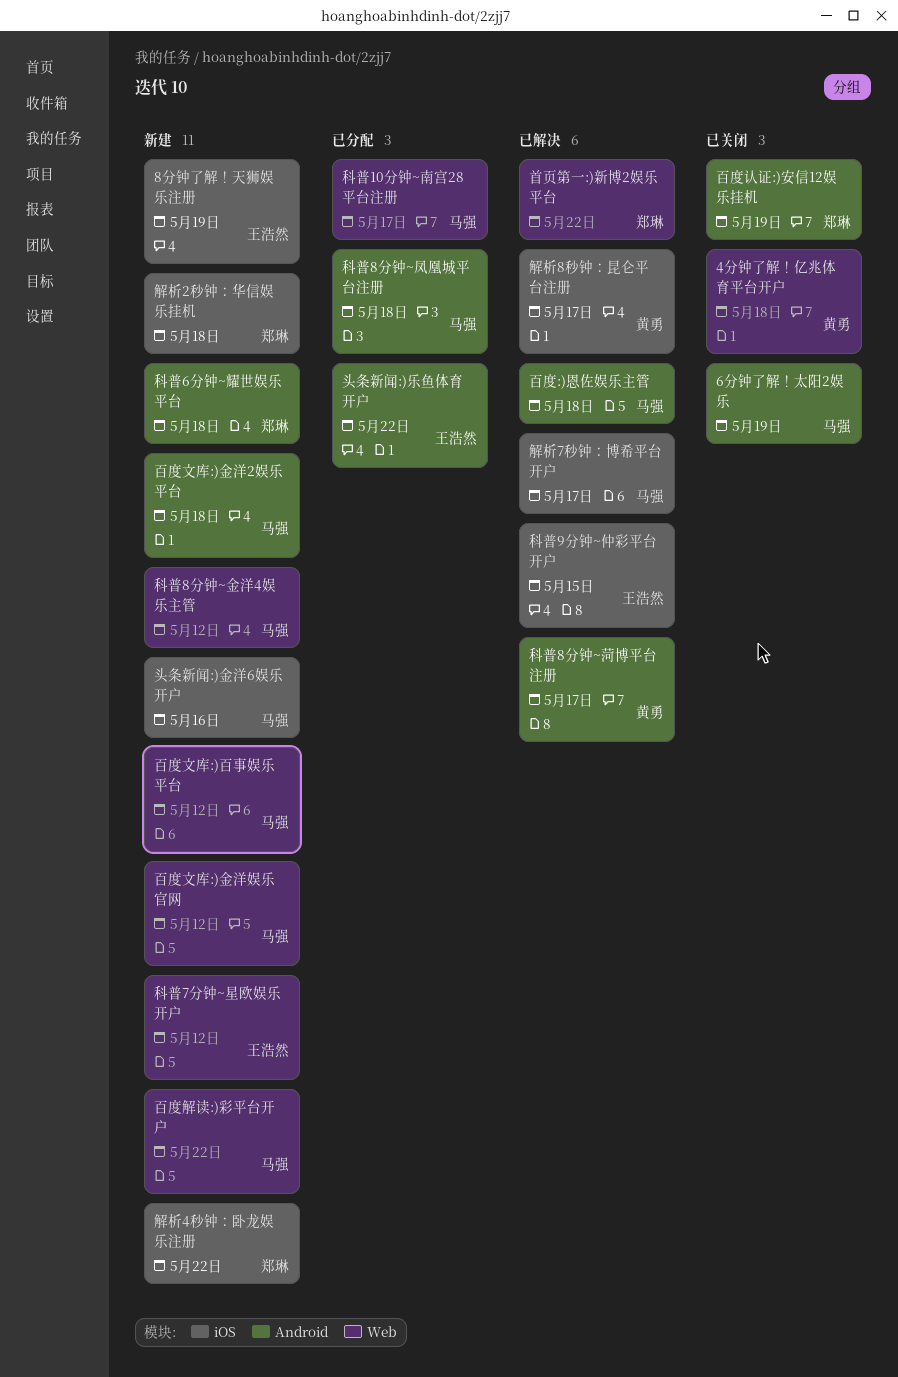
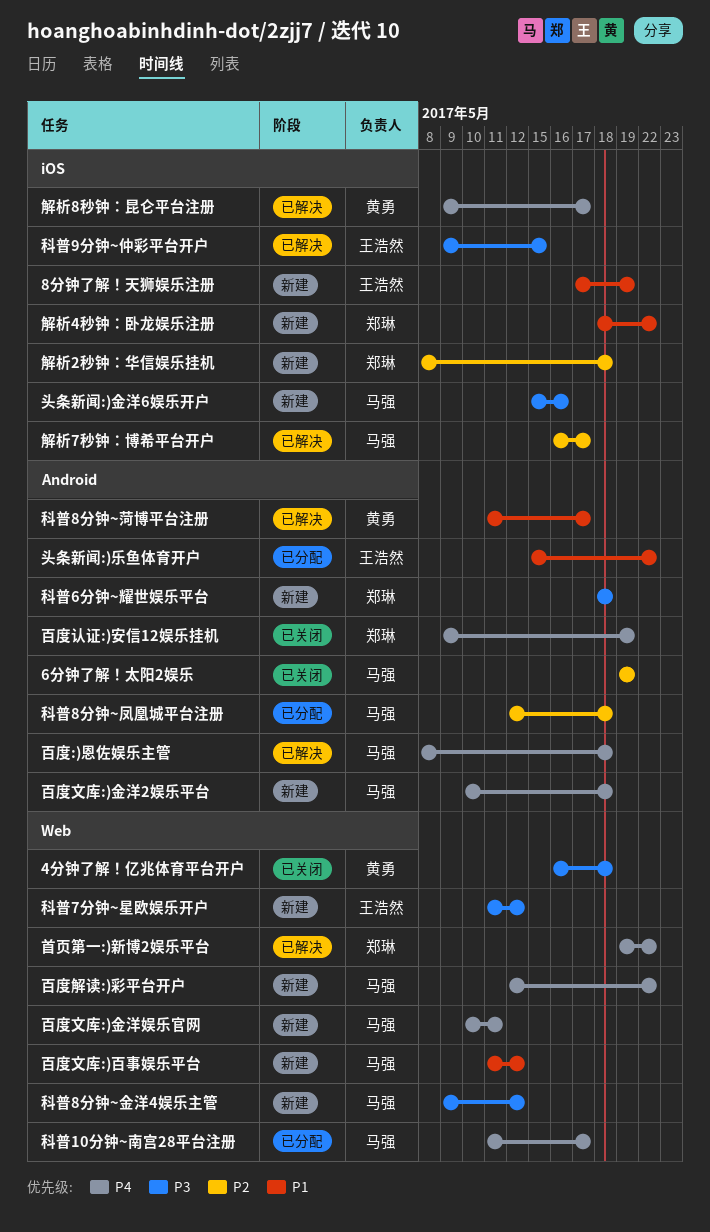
百度文库:)金洋娱乐官网, due: May 12 -> May 11

